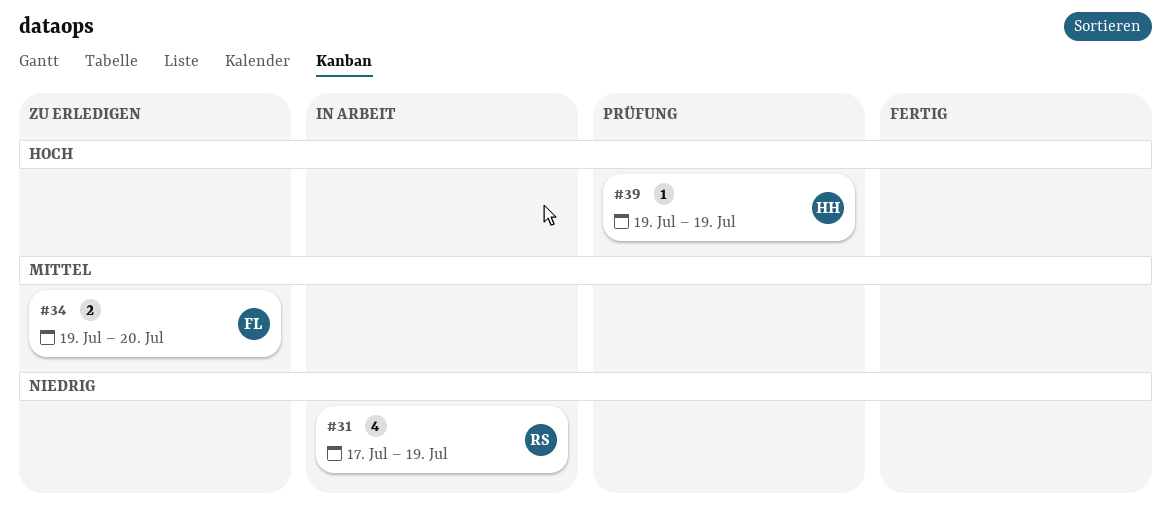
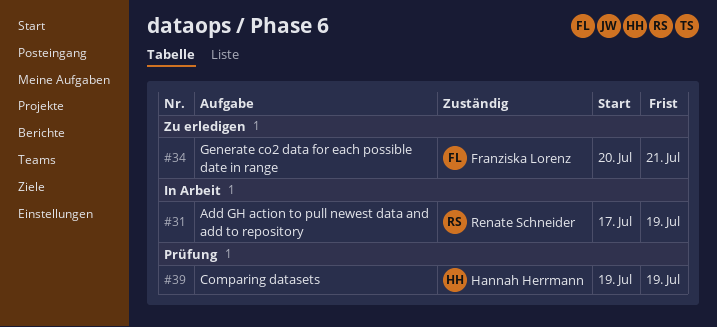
#34, start: Jul 19 -> Jul 20
#34, due: Jul 20 -> Jul 21

